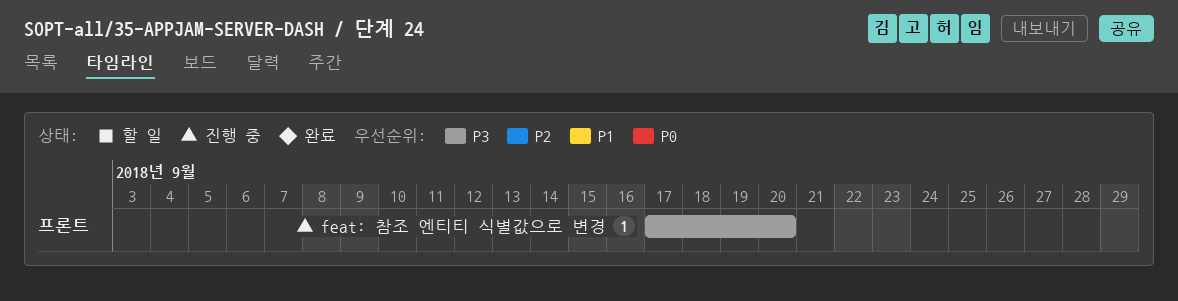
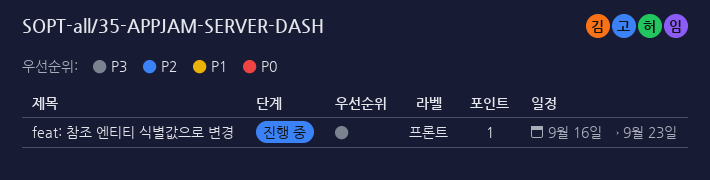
feat: 참조 엔티티 식별값으로 변경, start: Sep 17 -> Sep 16
feat: 참조 엔티티 식별값으로 변경, due: Sep 20 -> Sep 23

